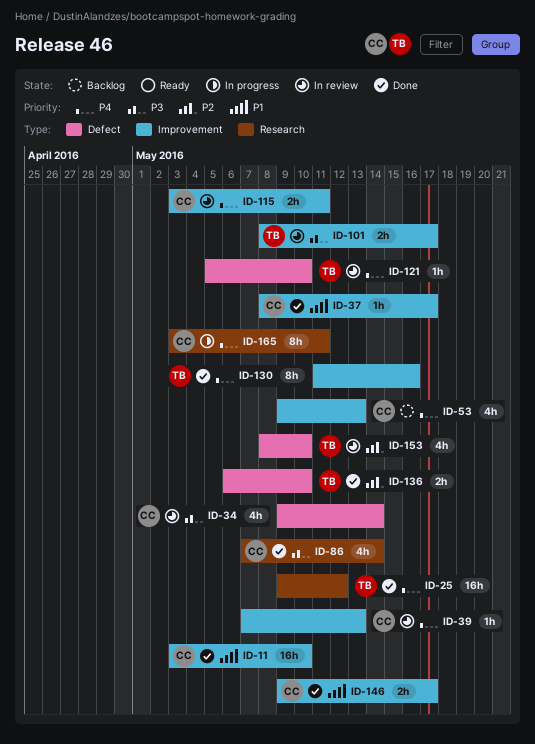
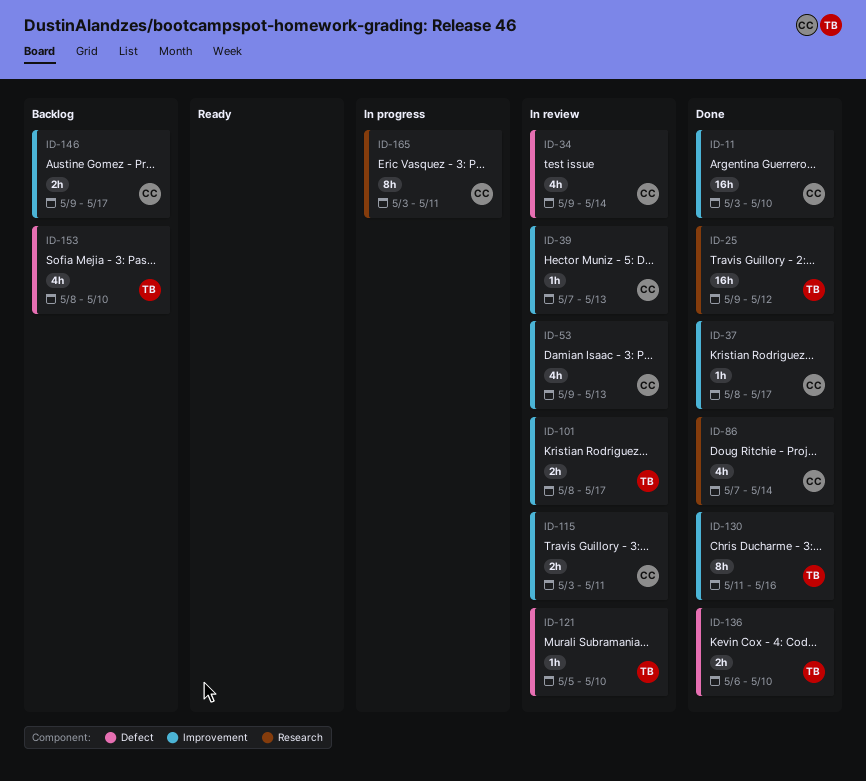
ID-53, status: Backlog -> In review
ID-146, status: Done -> Backlog
ID-153, status: In review -> Backlog

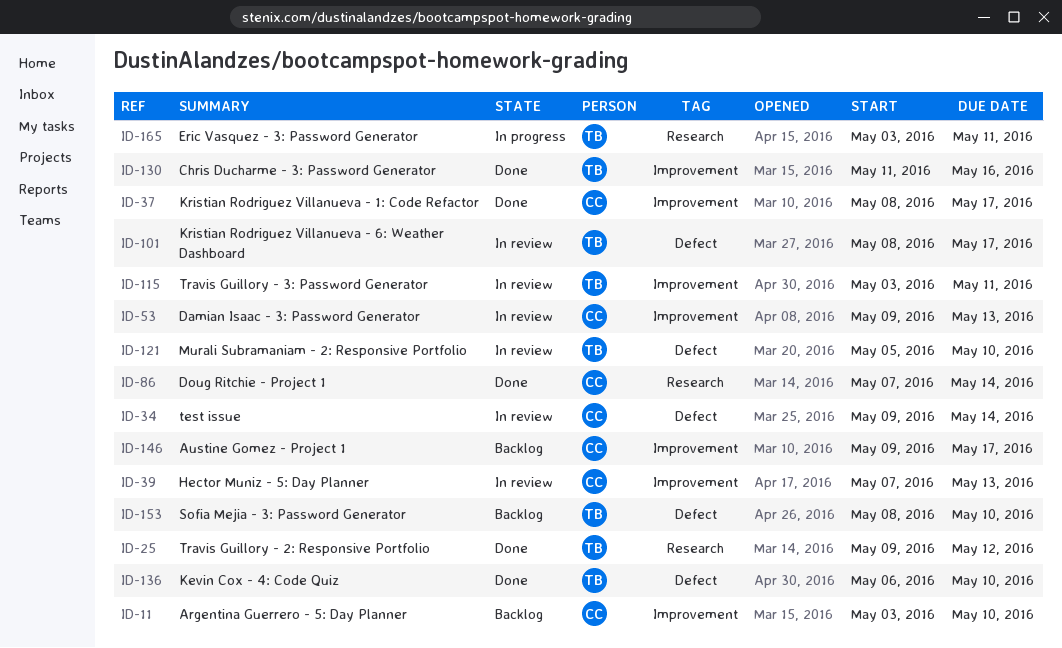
ID-11, status: Done -> Backlog
ID-101, label: Improvement -> Defect
ID-115, owner: CC -> TB
ID-165, owner: CC -> TB

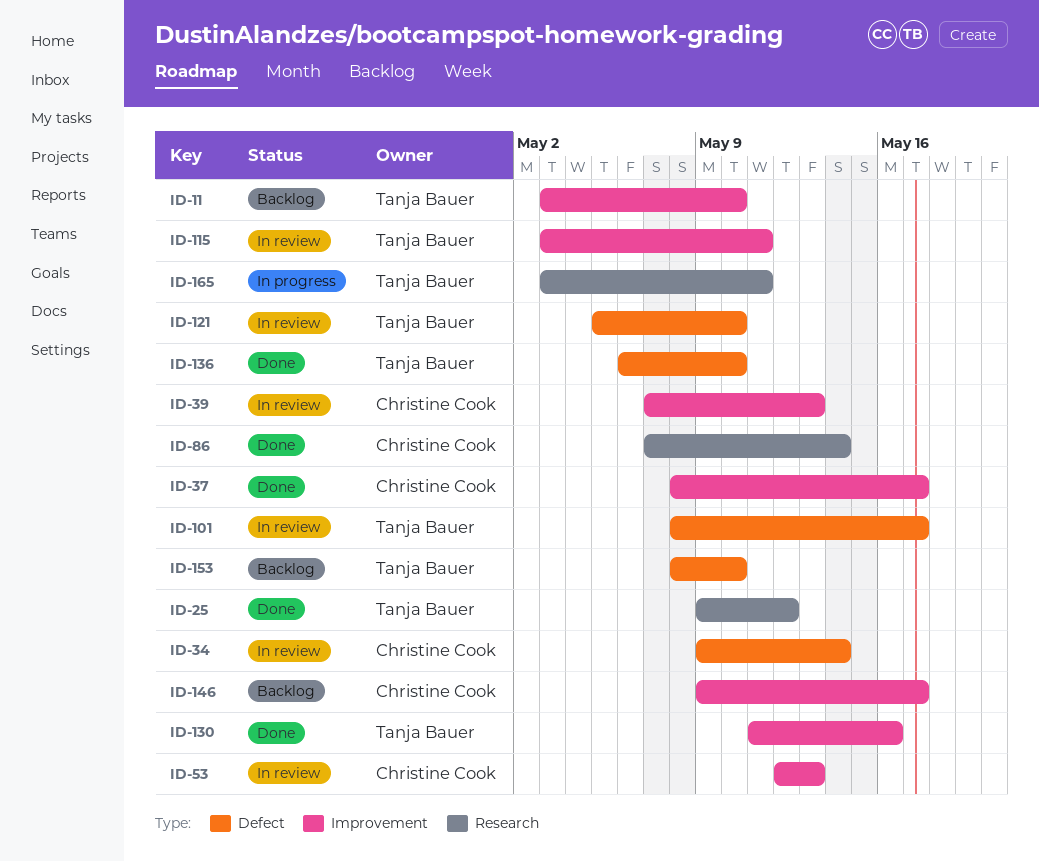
ID-11, owner: Christine Cook -> Tanja Bauer
ID-53, start: May 9 -> May 12

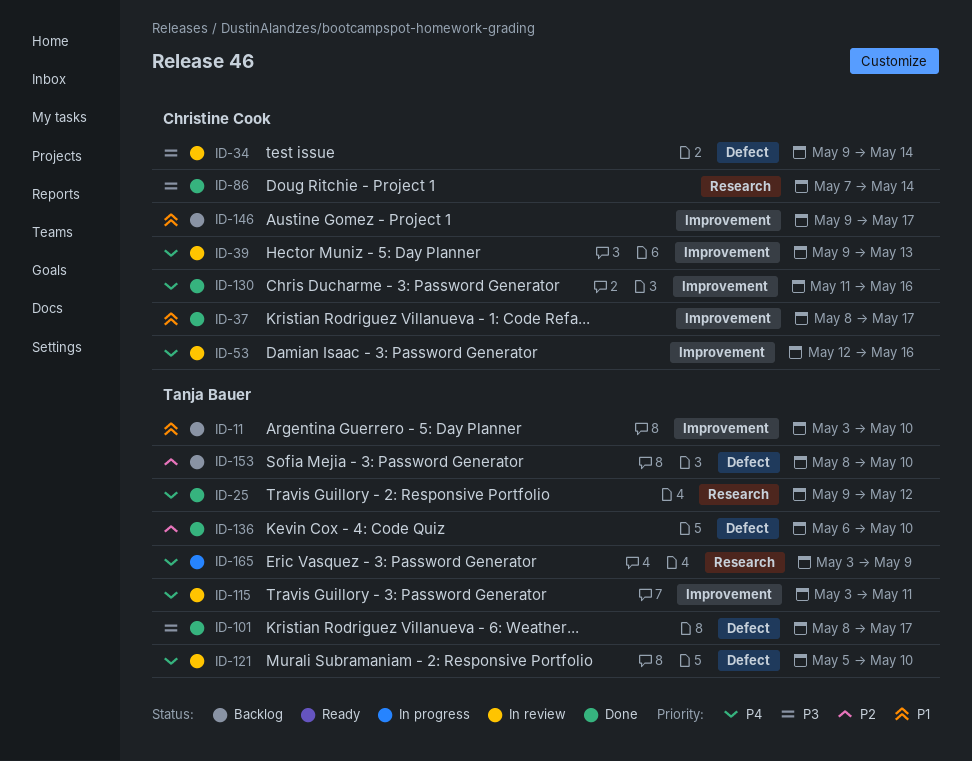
ID-39, start: May 7 -> May 9
ID-53, due: May 13 -> May 16
ID-101, status: In review -> Done
ID-130, owner: Tanja Bauer -> Christine Cook
ID-165, due: May 11 -> May 9

